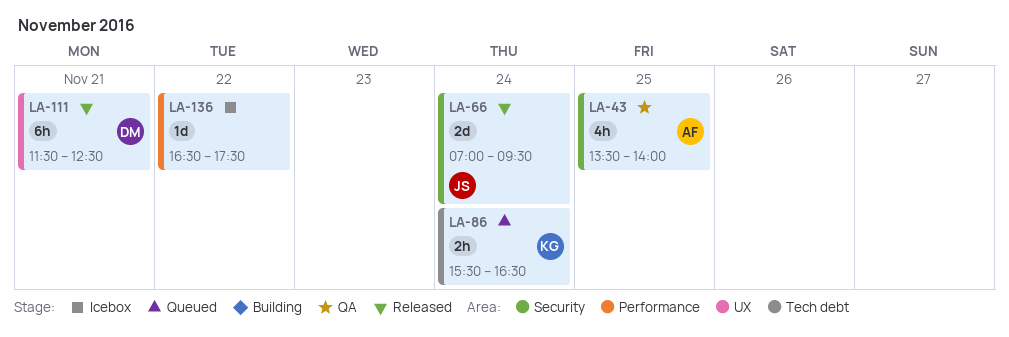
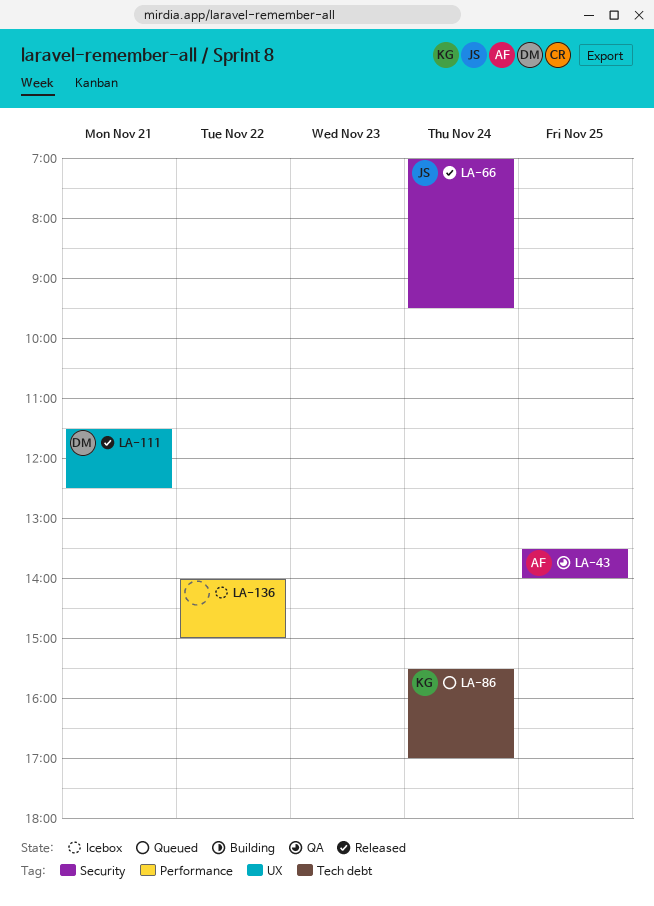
LA-86, ends: 16:30 -> 17:00
LA-136, begins: 16:30 -> 14:00
LA-136, ends: 17:30 -> 15:00

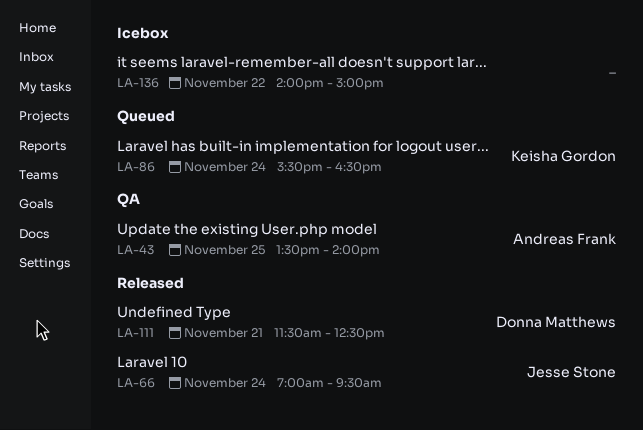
LA-86, ends: 17:00 -> 16:30

